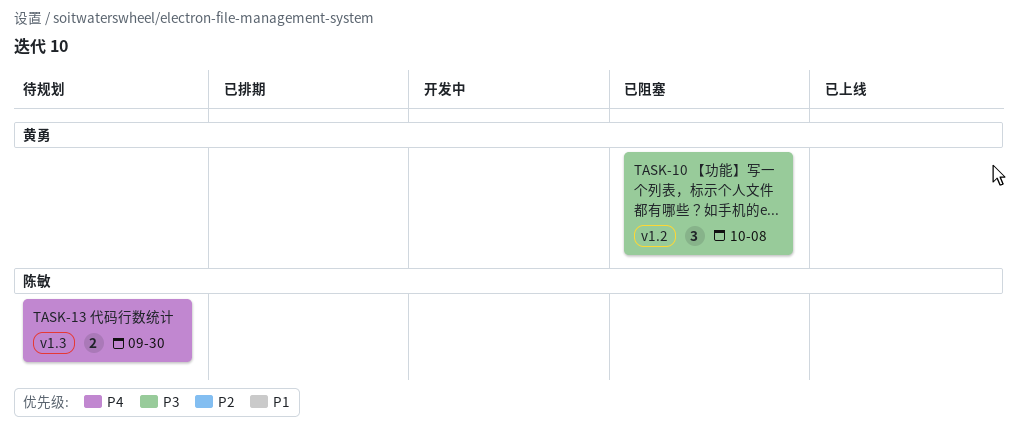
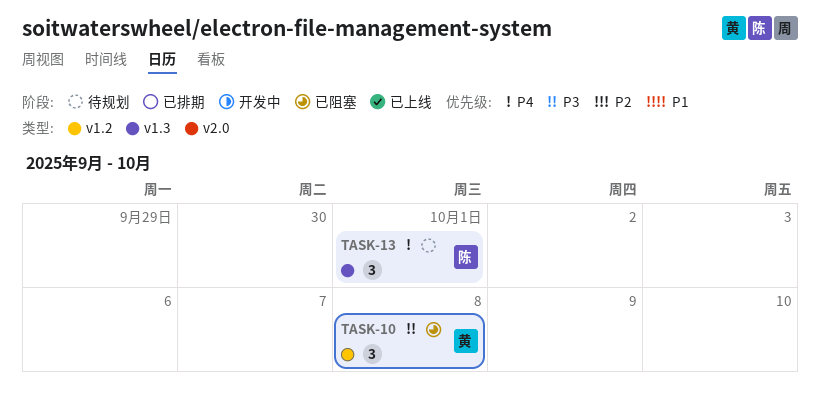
TASK-13, estimate: 2 -> 3
TASK-13, due: Sep 30 -> Oct 1

